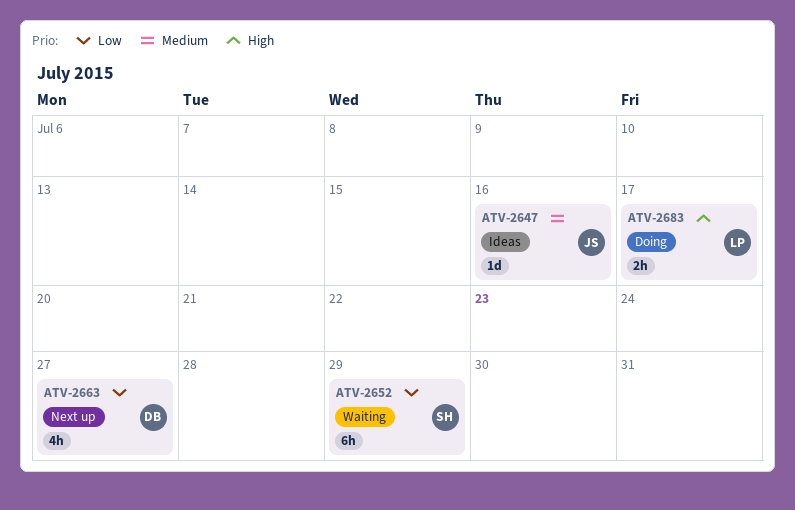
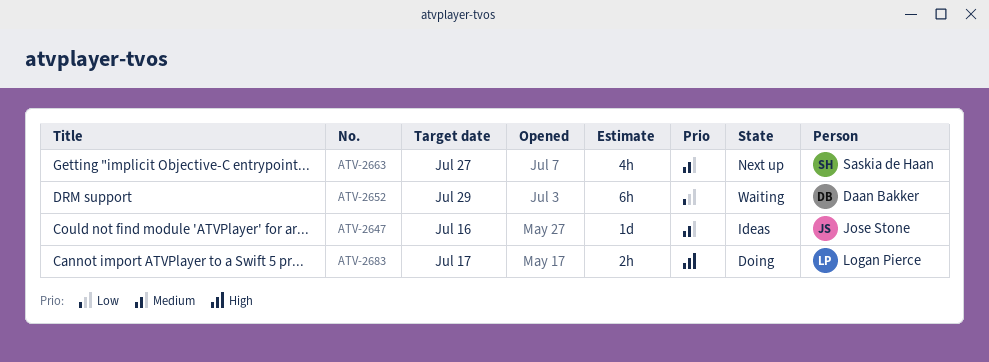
ATV-2652, owner: Saskia de Haan -> Daan Bakker
ATV-2663, owner: Daan Bakker -> Saskia de Haan
ATV-2663, priority: Low -> Medium

